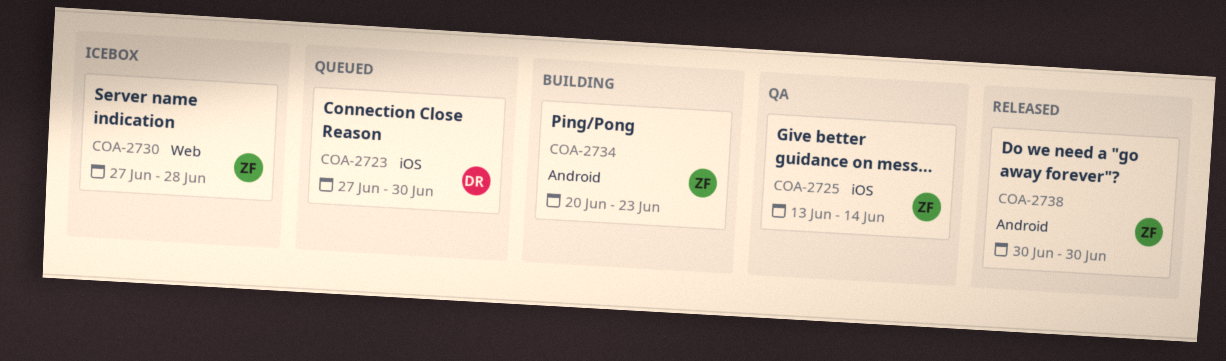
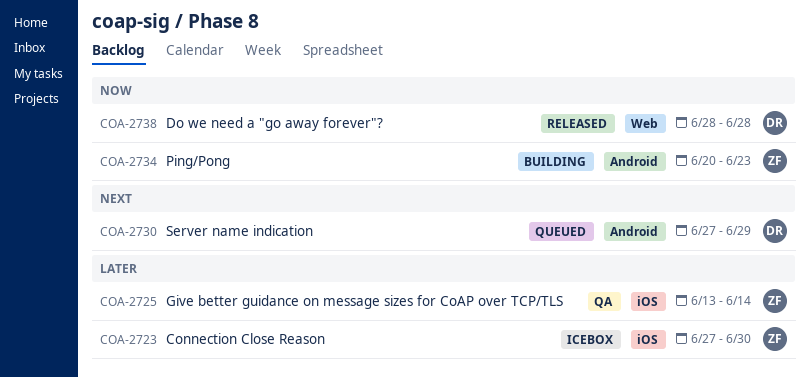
COA-2723, status: Queued -> Icebox
COA-2723, owner: DR -> ZF
COA-2730, status: Icebox -> Queued
COA-2730, owner: ZF -> DR
COA-2730, label: Web -> Android
COA-2730, due: Jun 28 -> Jun 29
COA-2738, owner: ZF -> DR
COA-2738, label: Android -> Web
COA-2738, start: Jun 30 -> Jun 28
COA-2738, due: Jun 30 -> Jun 28

